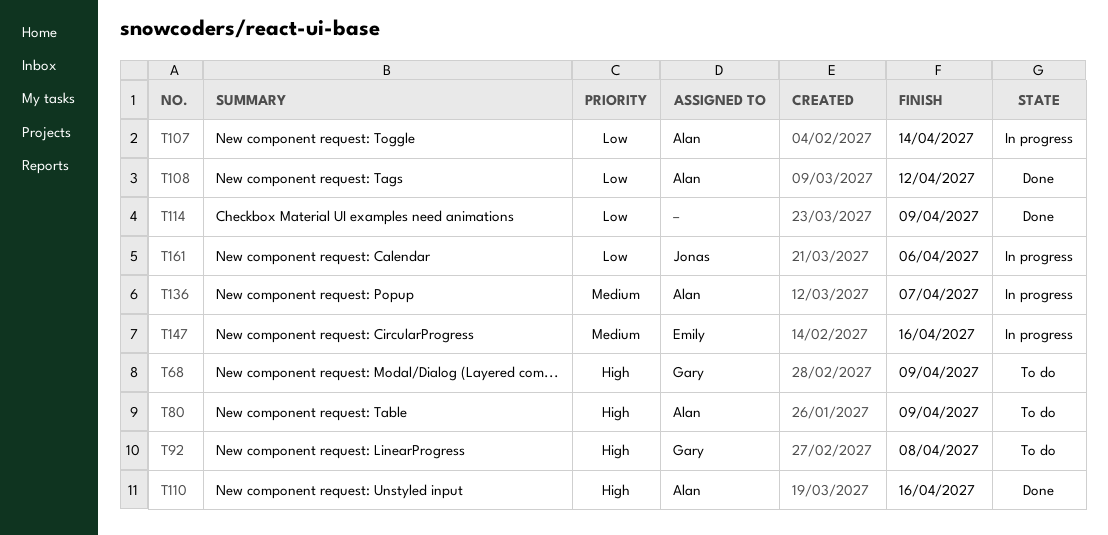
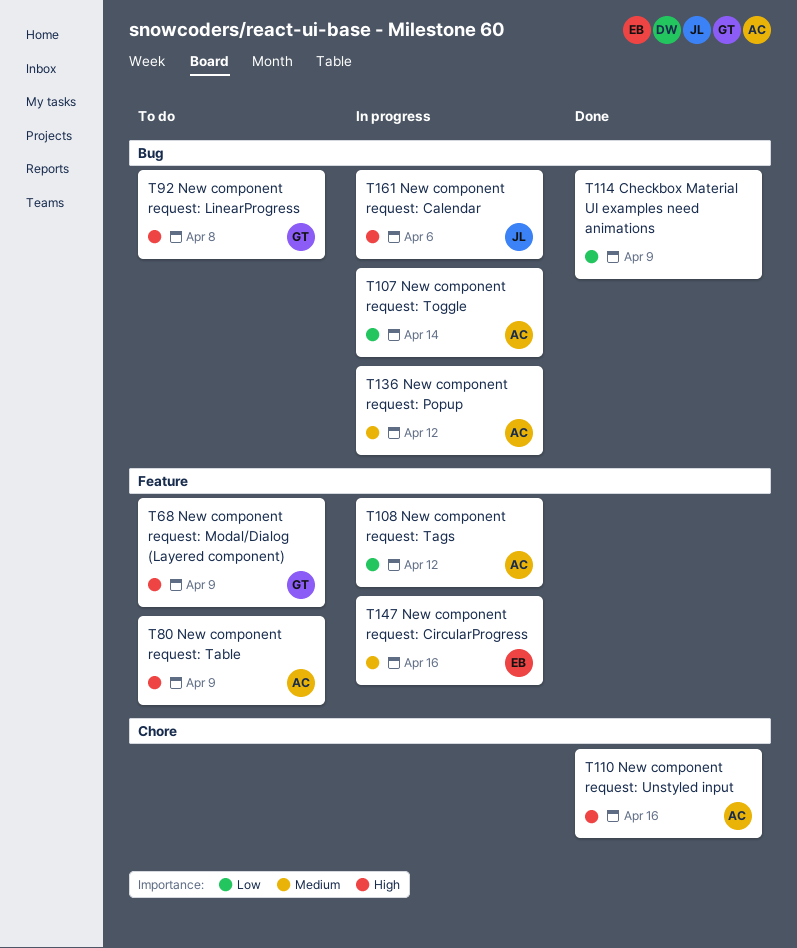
T108, status: Done -> In progress
T136, due: Apr 7 -> Apr 12
T161, priority: Low -> High

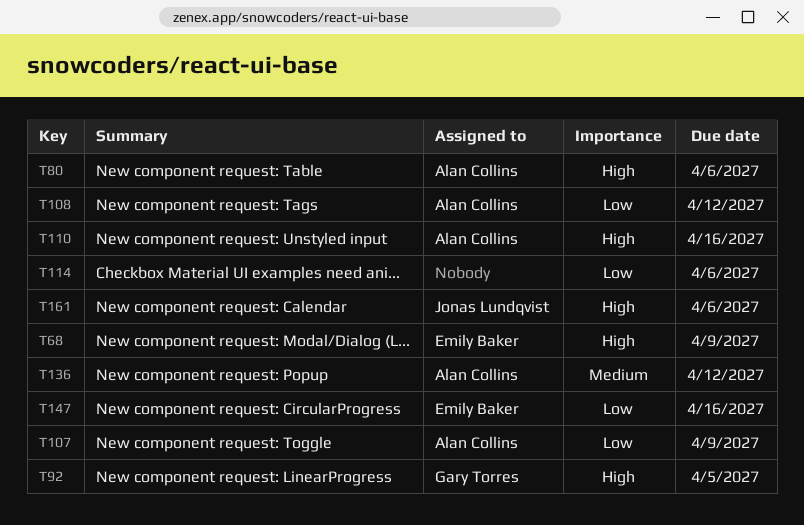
T68, owner: Gary Torres -> Emily Baker
T80, due: Apr 9 -> Apr 6
T92, due: Apr 8 -> Apr 5
T107, due: Apr 14 -> Apr 9
T114, due: Apr 9 -> Apr 6
T147, priority: Medium -> Low

